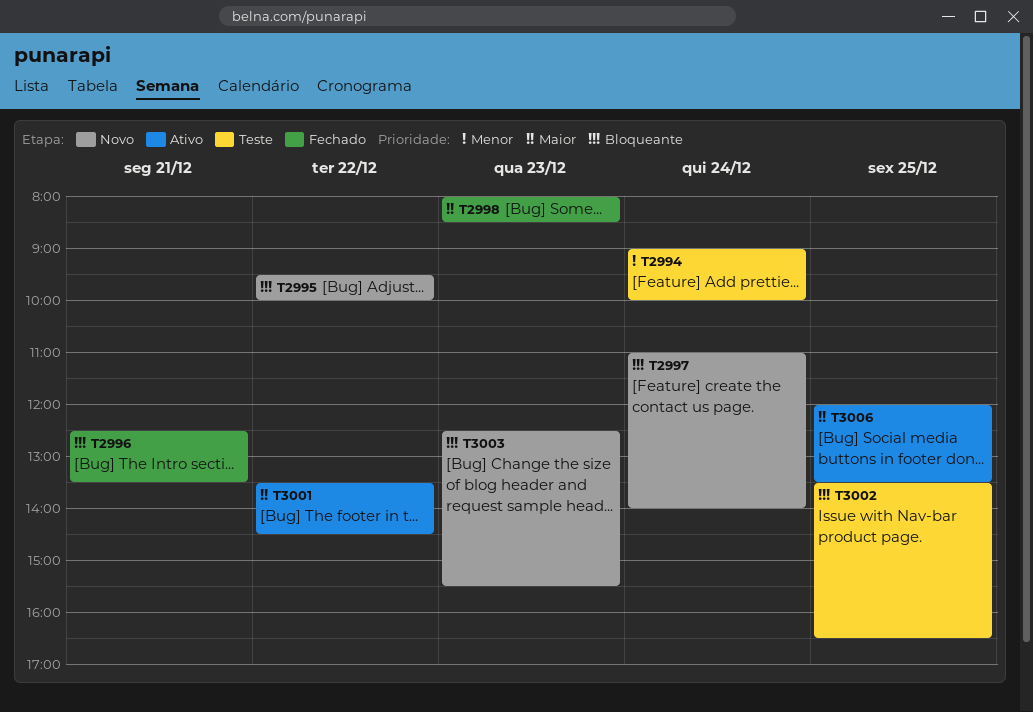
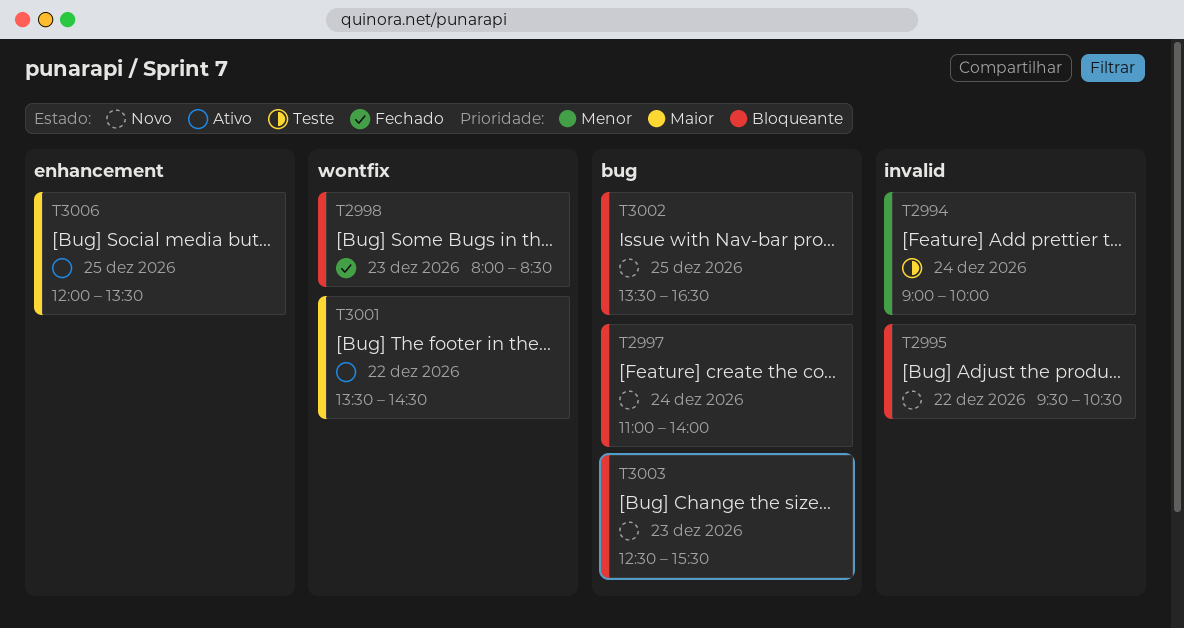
T2995, ends: 10:00 -> 10:30
T2996: present -> none
T2998, priority: Maior -> Bloqueante
T3002, status: Teste -> Novo

